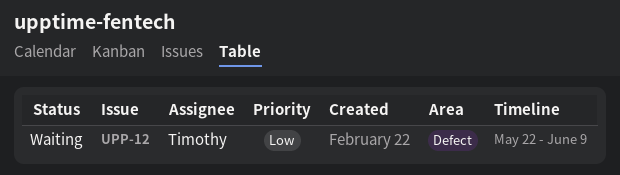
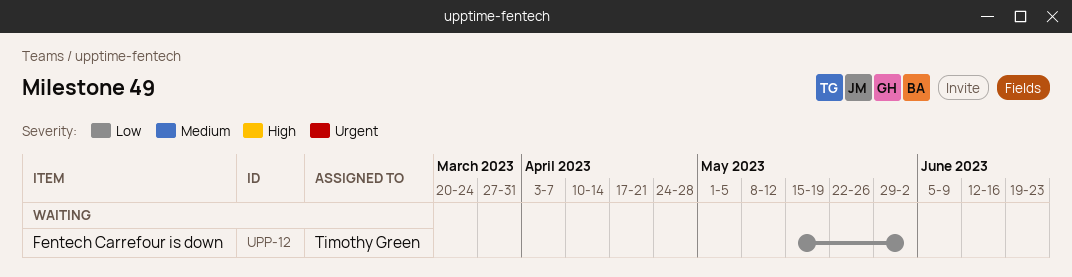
UPP-12, start: May 22 -> May 15
UPP-12, due: Jun 9 -> Jun 2

